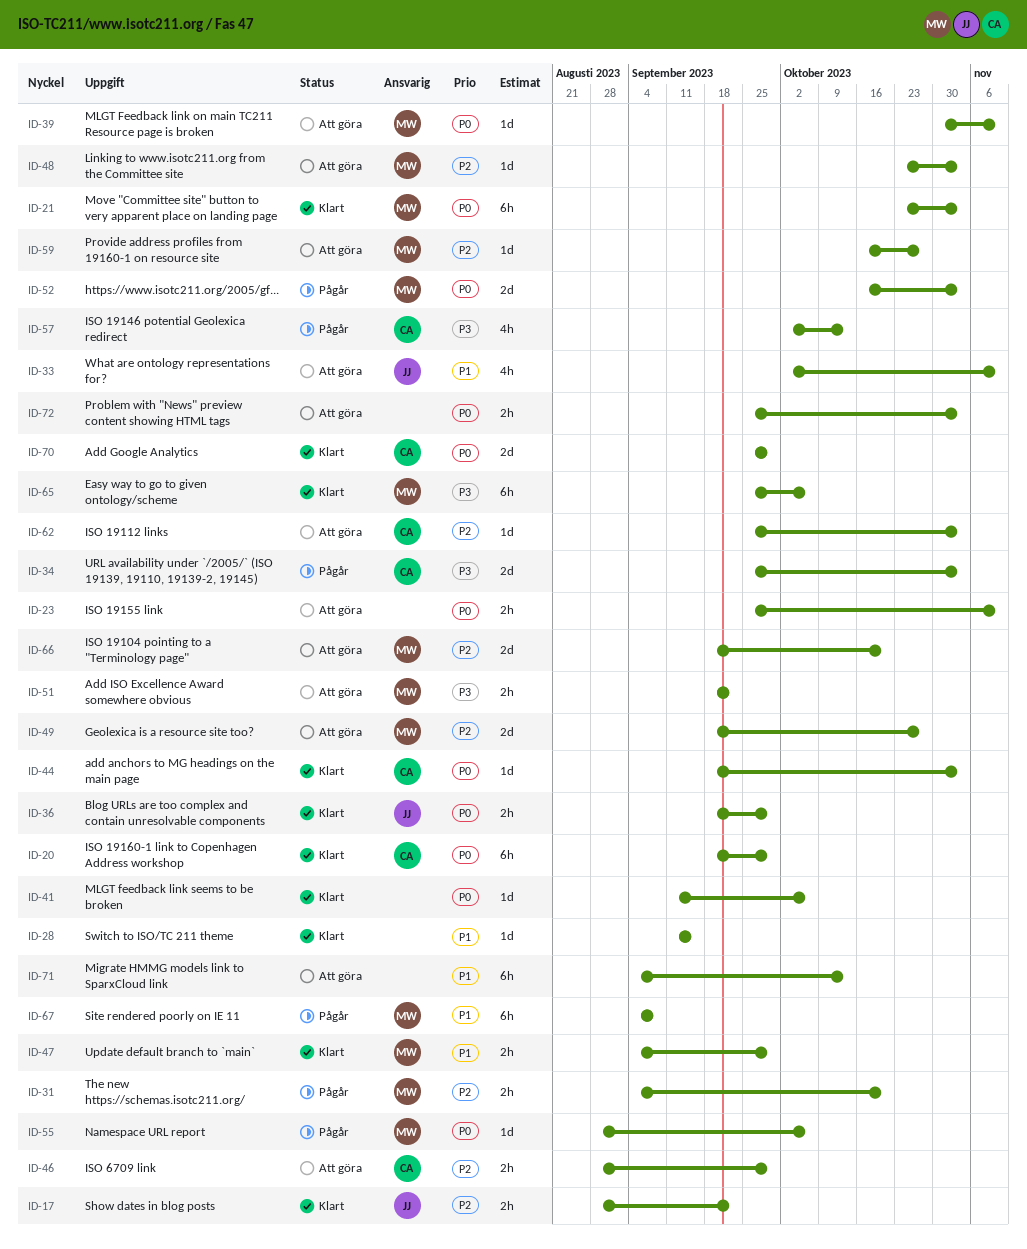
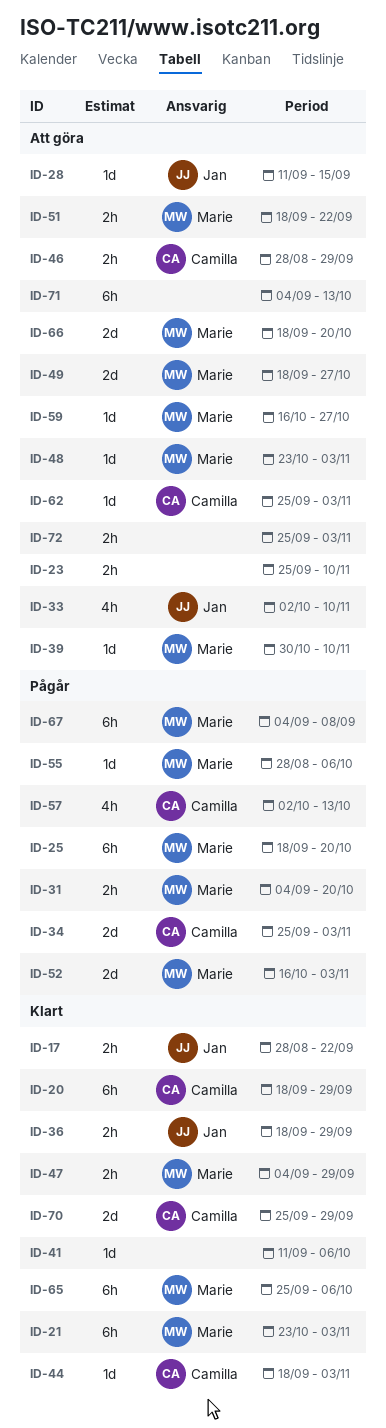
ID-25: none -> present
ID-28, status: Klart -> Att göra
ID-28, owner: none -> Jan

